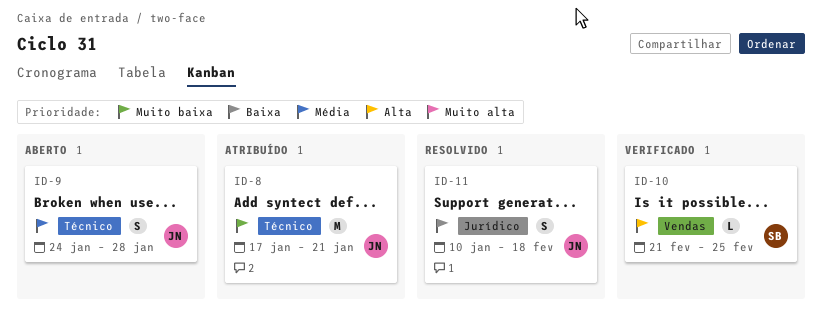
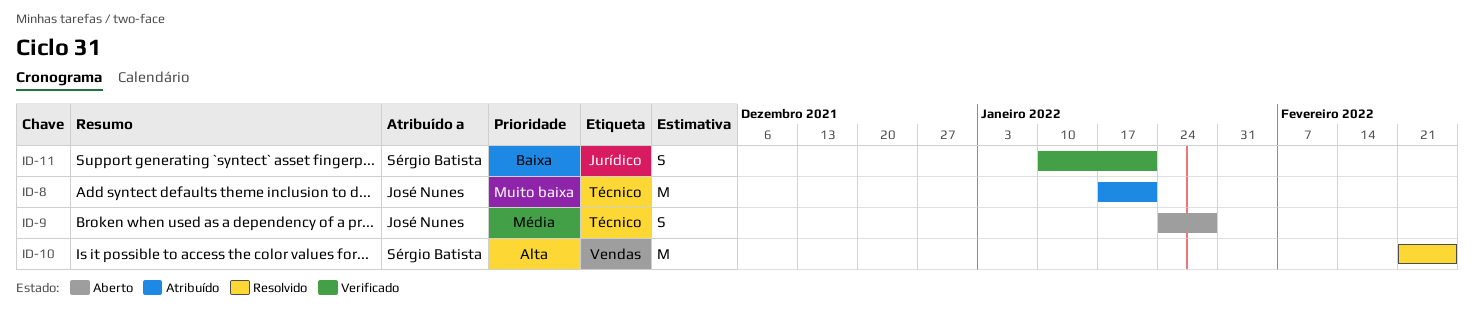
ID-10, status: Verificado -> Resolvido
ID-10, estimate: L -> M
ID-11, status: Resolvido -> Verificado
ID-11, owner: José Nunes -> Sérgio Batista
ID-11, due: Feb 18 -> Jan 21

